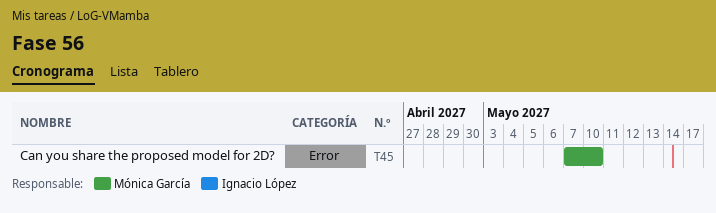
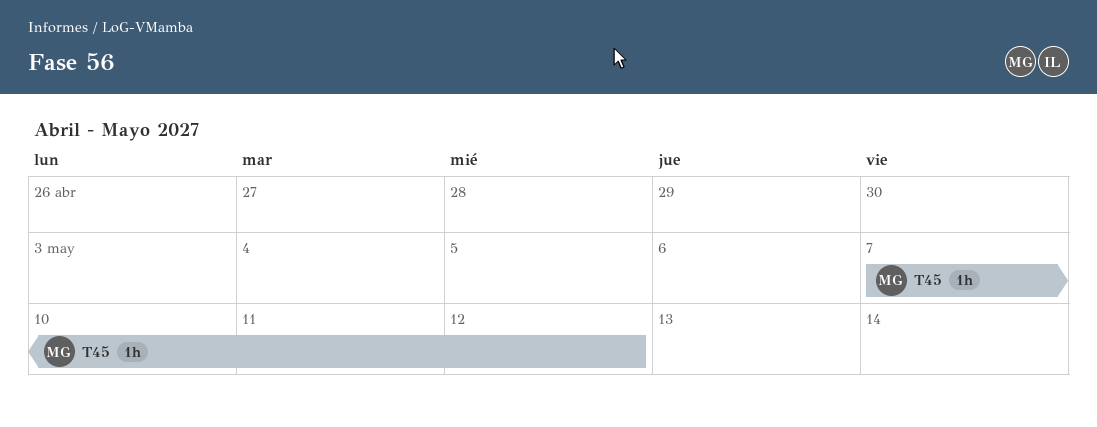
T45, due: May 10 -> May 12

